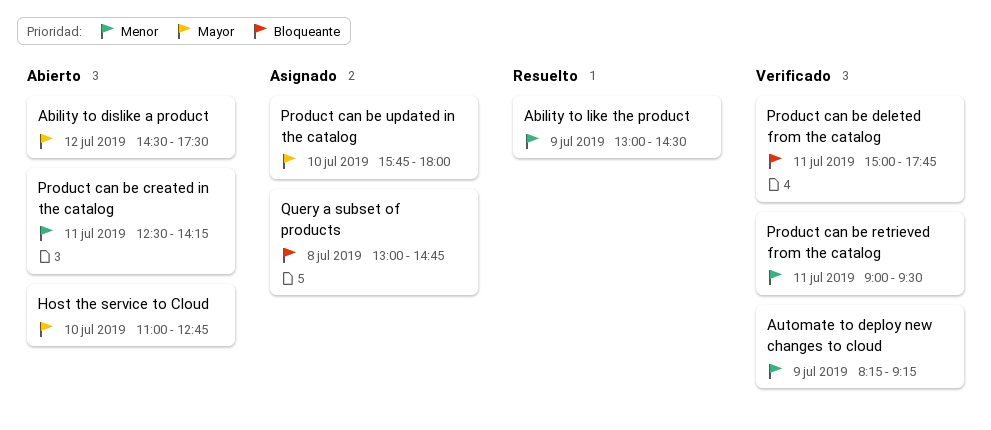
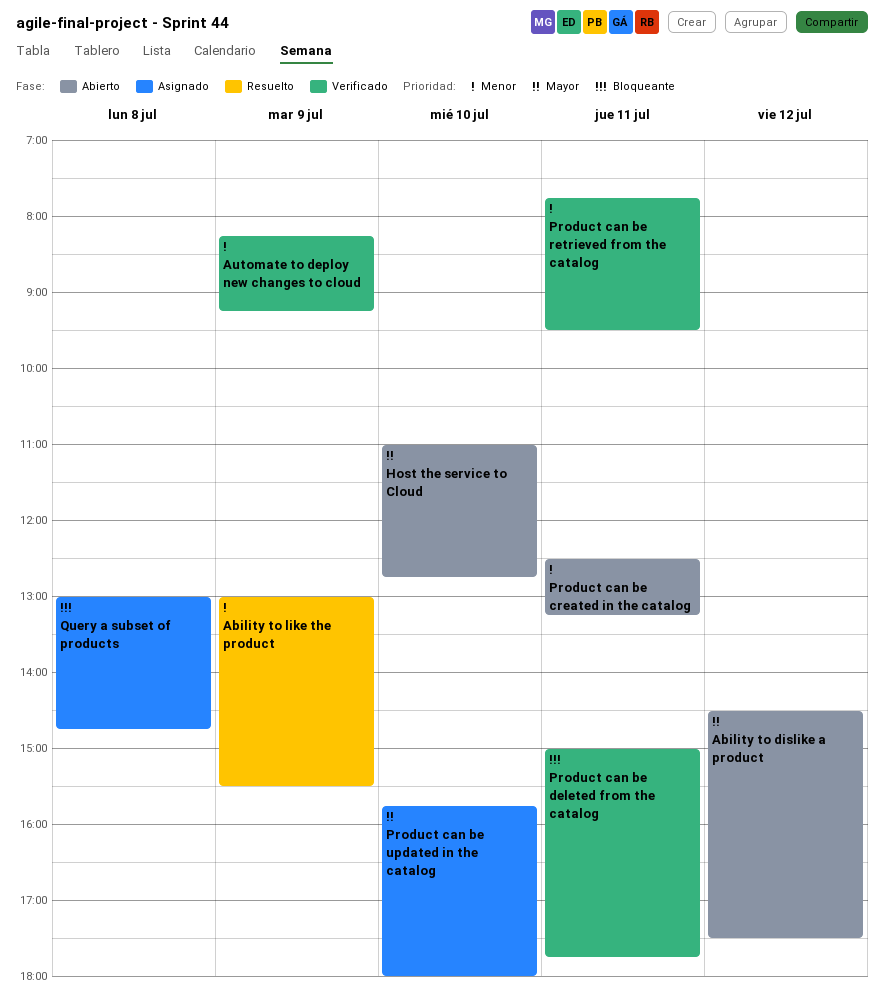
Ability to like the product, ends: 14:30 -> 15:30
Product can be created in the catalog, ends: 14:15 -> 13:15
Product can be retrieved from the catalog, begins: 09:00 -> 07:45

